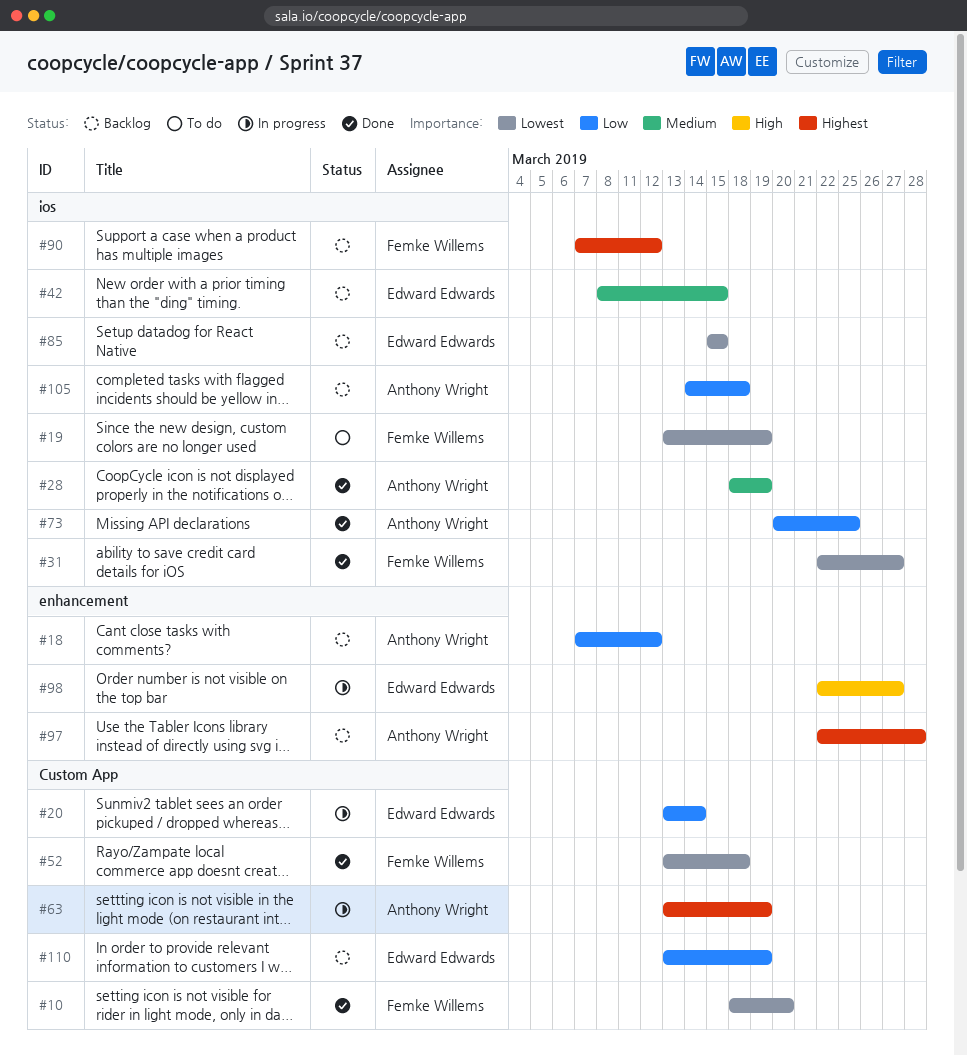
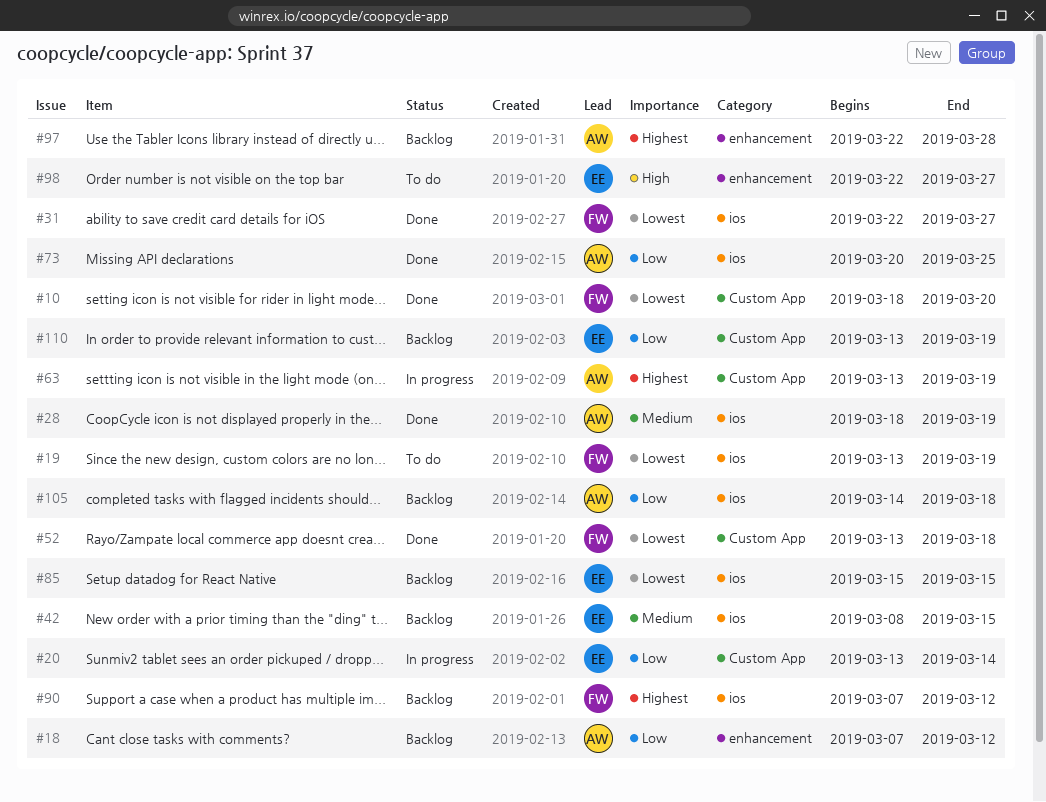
#98, status: In progress -> To do

